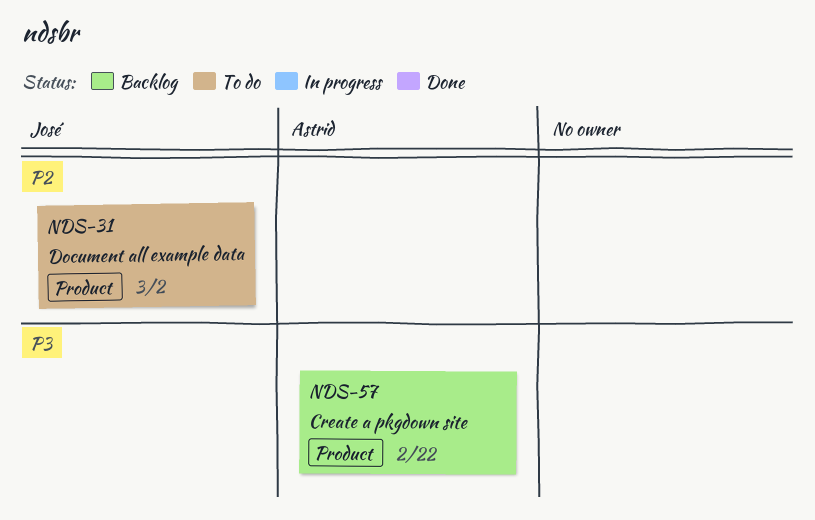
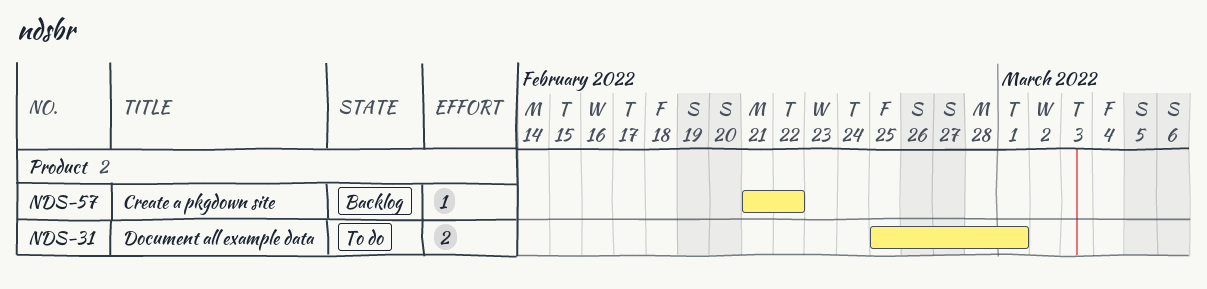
NDS-31, due: Mar 2 -> Mar 1

